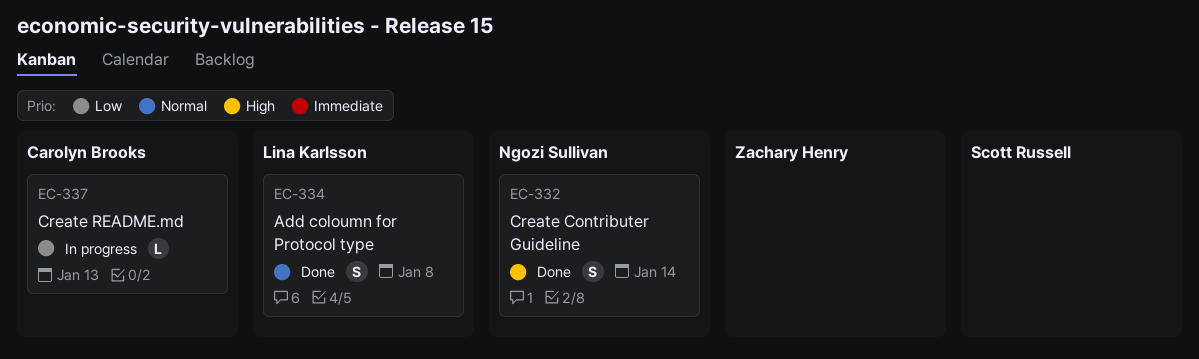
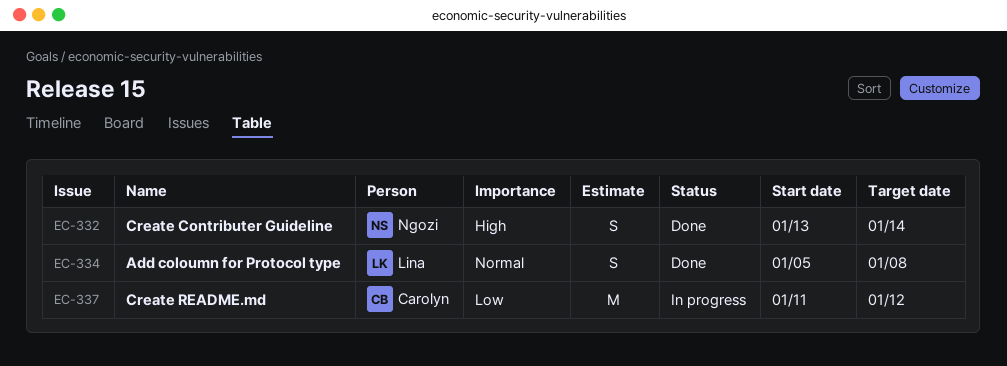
EC-337, estimate: L -> M
EC-337, due: Jan 13 -> Jan 12

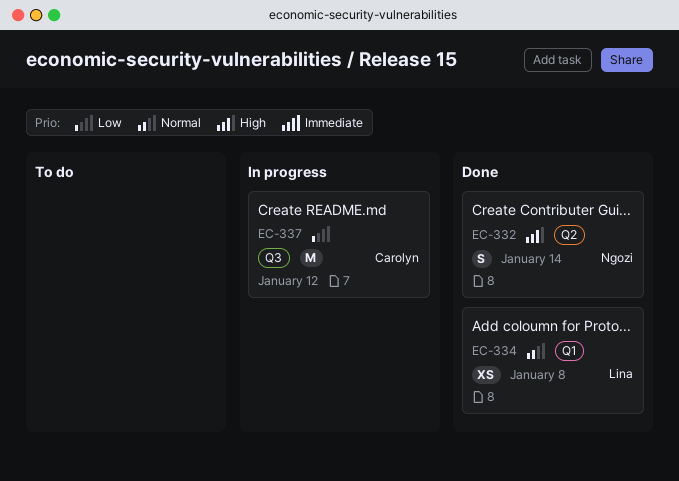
EC-334, estimate: S -> XS

